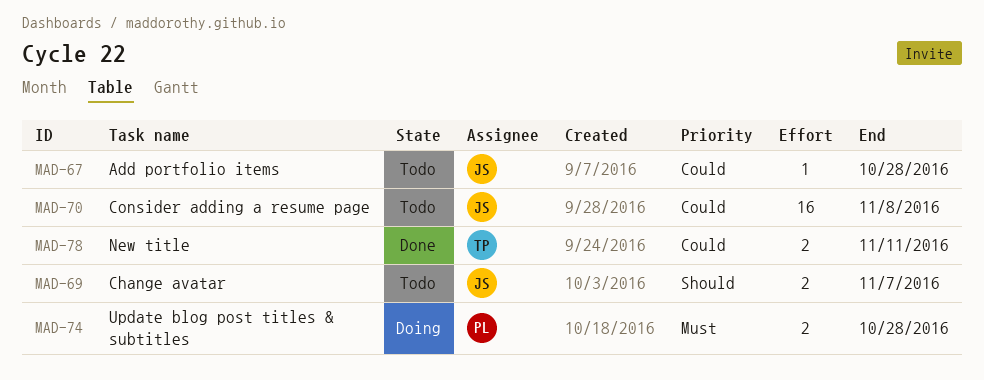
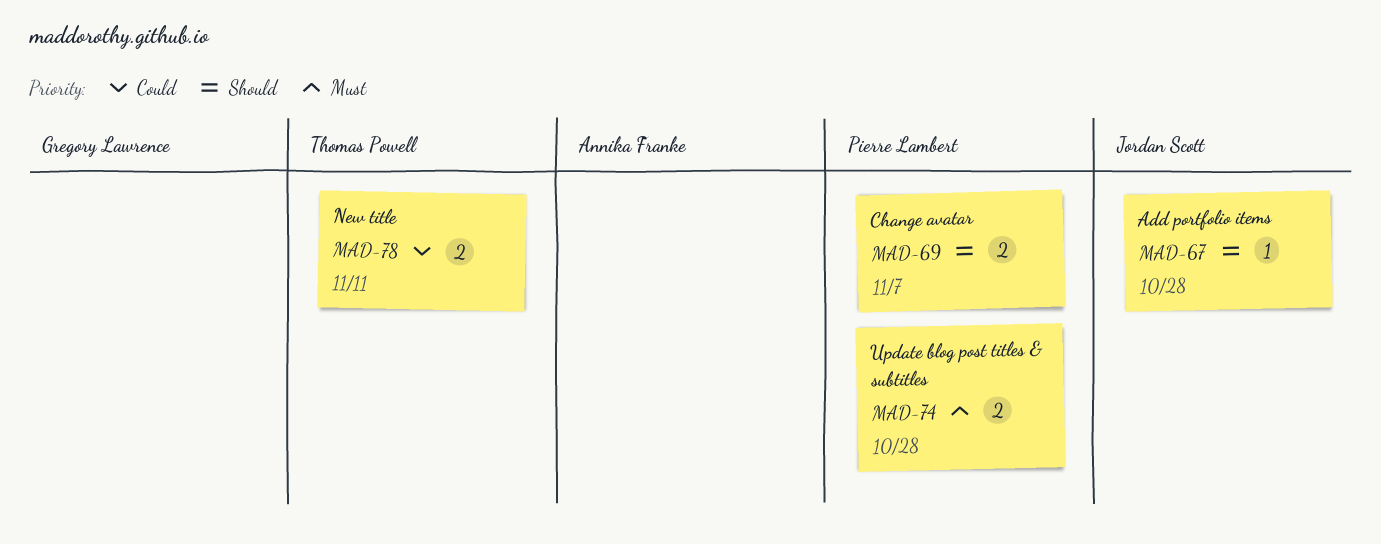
MAD-67, priority: Could -> Should
MAD-69, owner: Jordan Scott -> Pierre Lambert
MAD-70: present -> none

